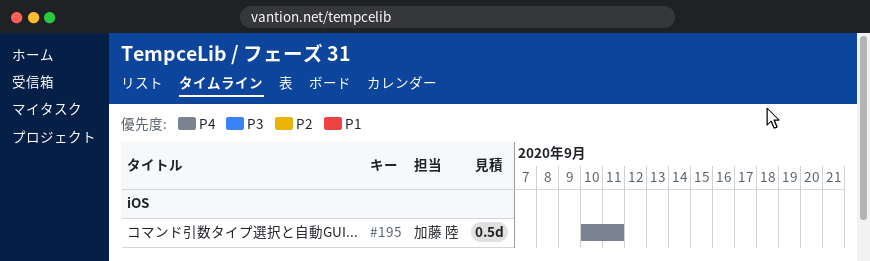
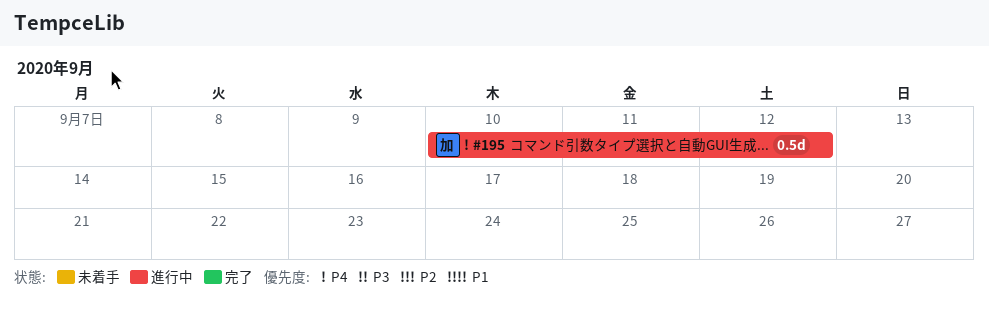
#195, due: Sep 11 -> Sep 12

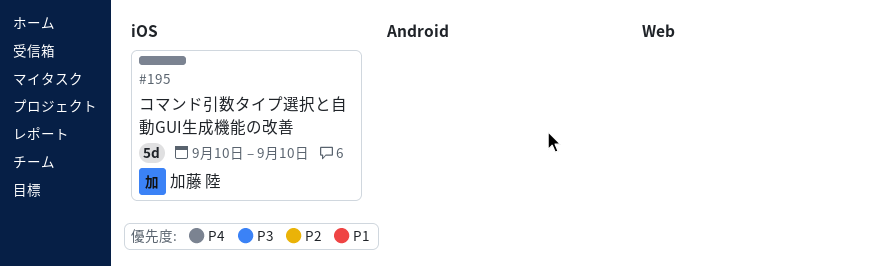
#195, estimate: 0.5d -> 5d
#195, due: Sep 12 -> Sep 10

